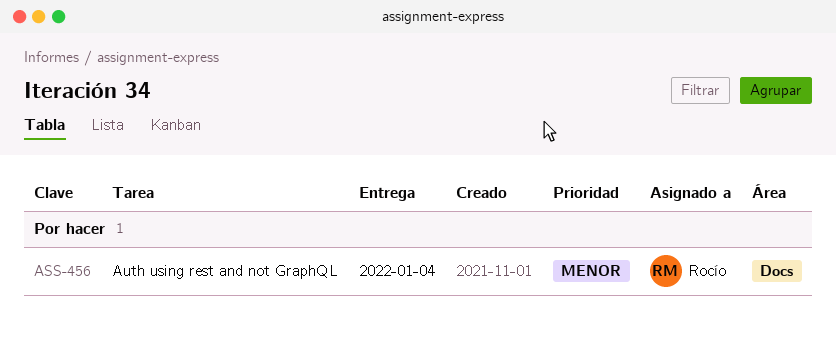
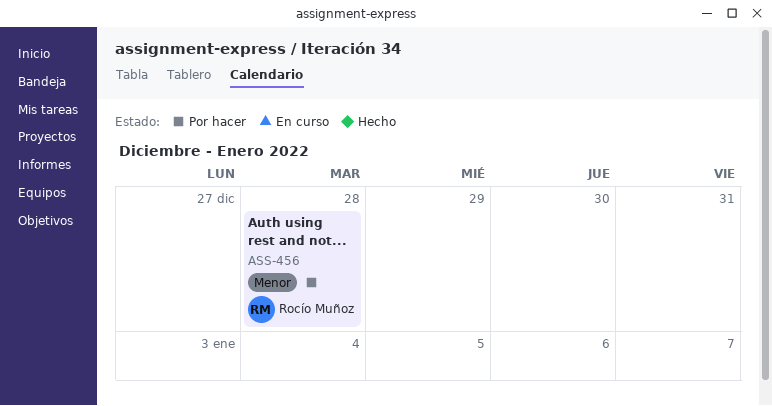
ASS-456, due: Jan 4 -> Dec 28

